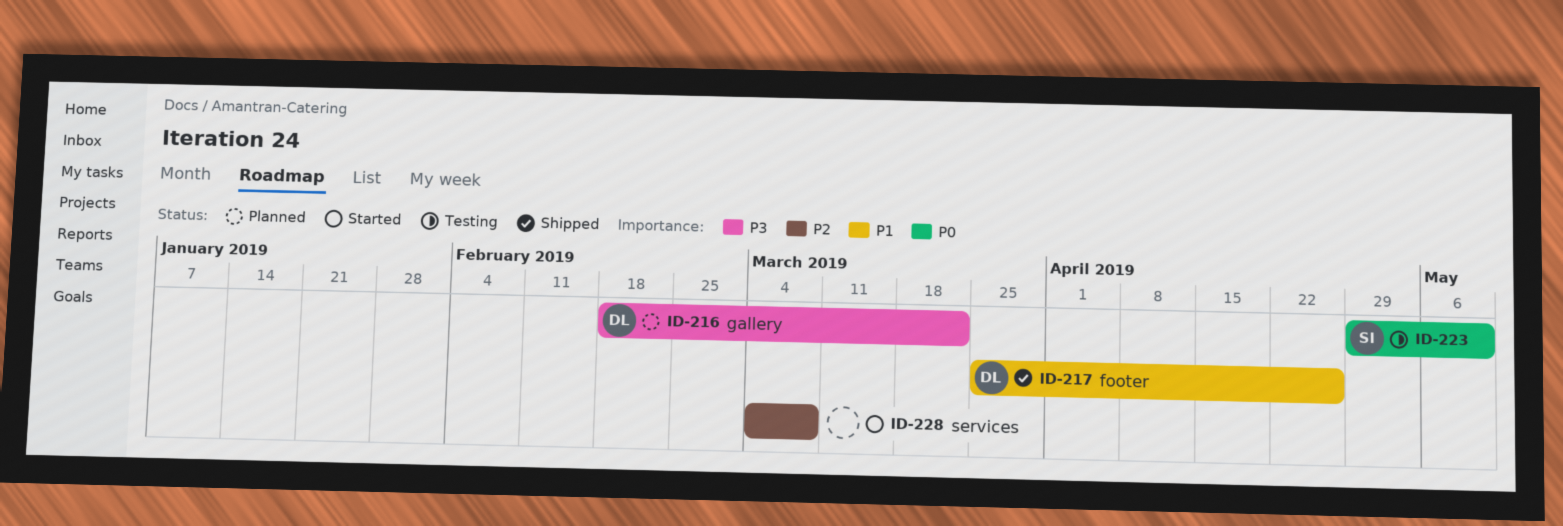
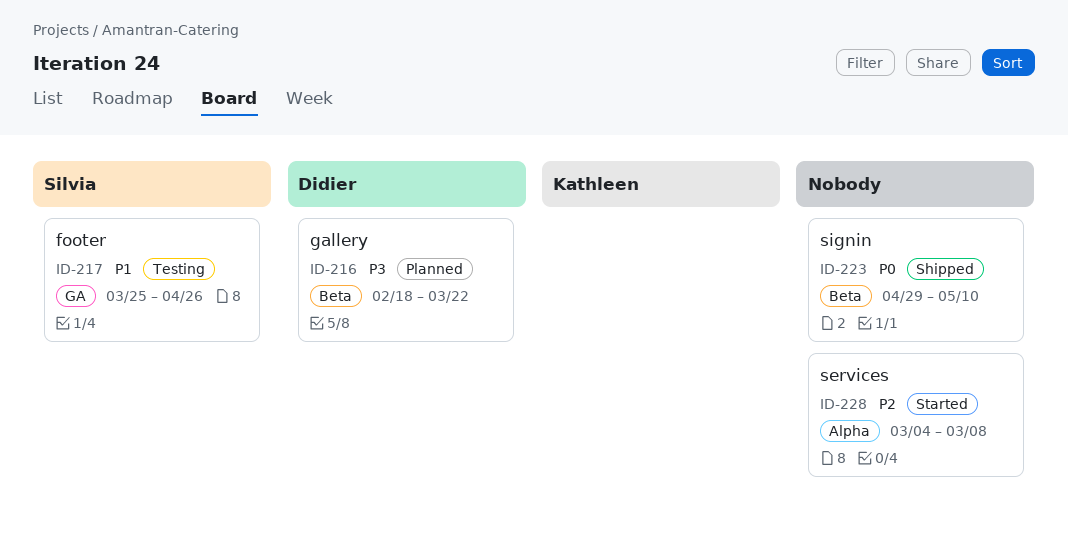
ID-217, status: Shipped -> Testing
ID-217, owner: Didier -> Silvia
ID-223, status: Testing -> Shipped
ID-223, owner: Silvia -> none

